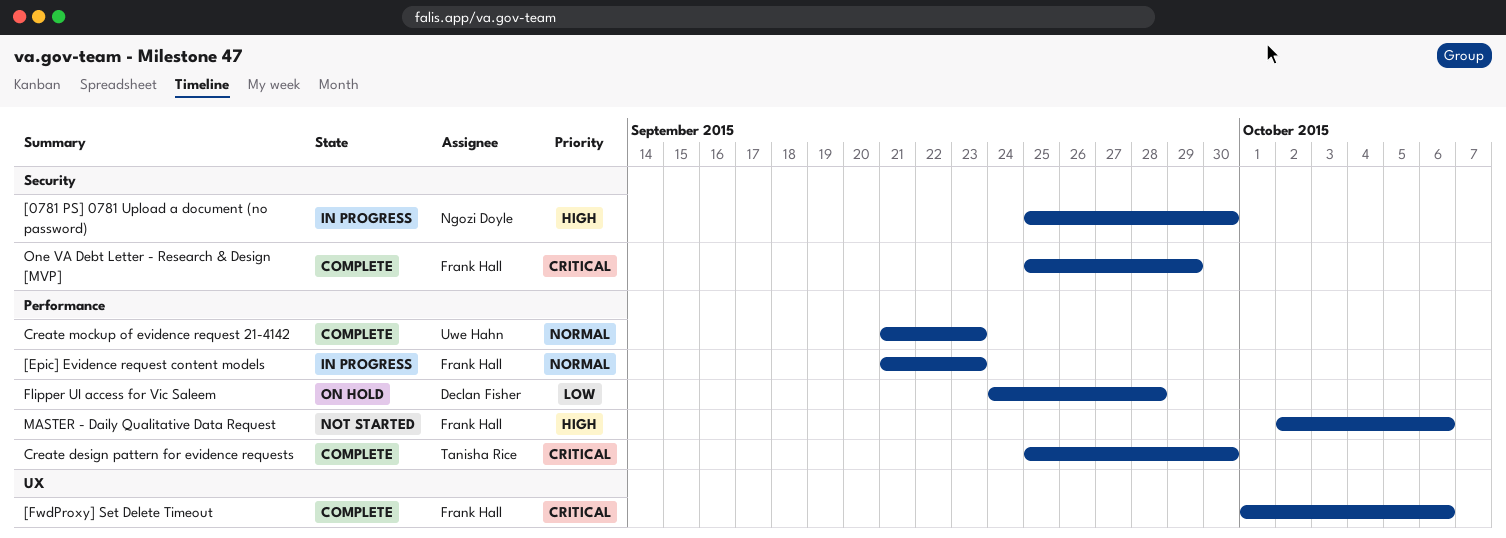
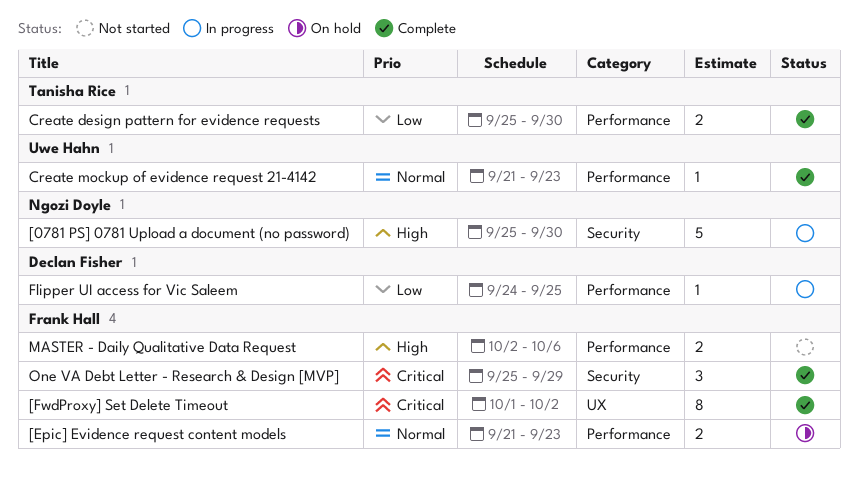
[Epic] Evidence request content models, status: In progress -> On hold
[FwdProxy] Set Delete Timeout, due: Oct 6 -> Oct 2
Create design pattern for evidence requests, priority: Critical -> Low
Flipper UI access for Vic Saleem, status: On hold -> In progress
Flipper UI access for Vic Saleem, due: Sep 28 -> Sep 25

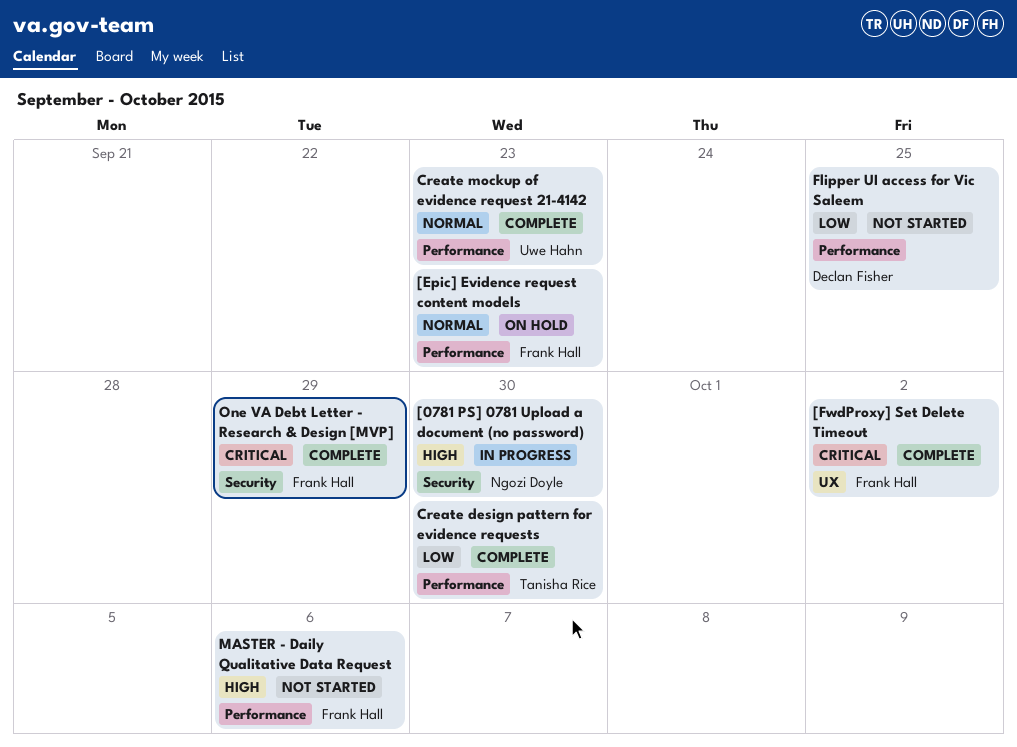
Flipper UI access for Vic Saleem, status: In progress -> Not started

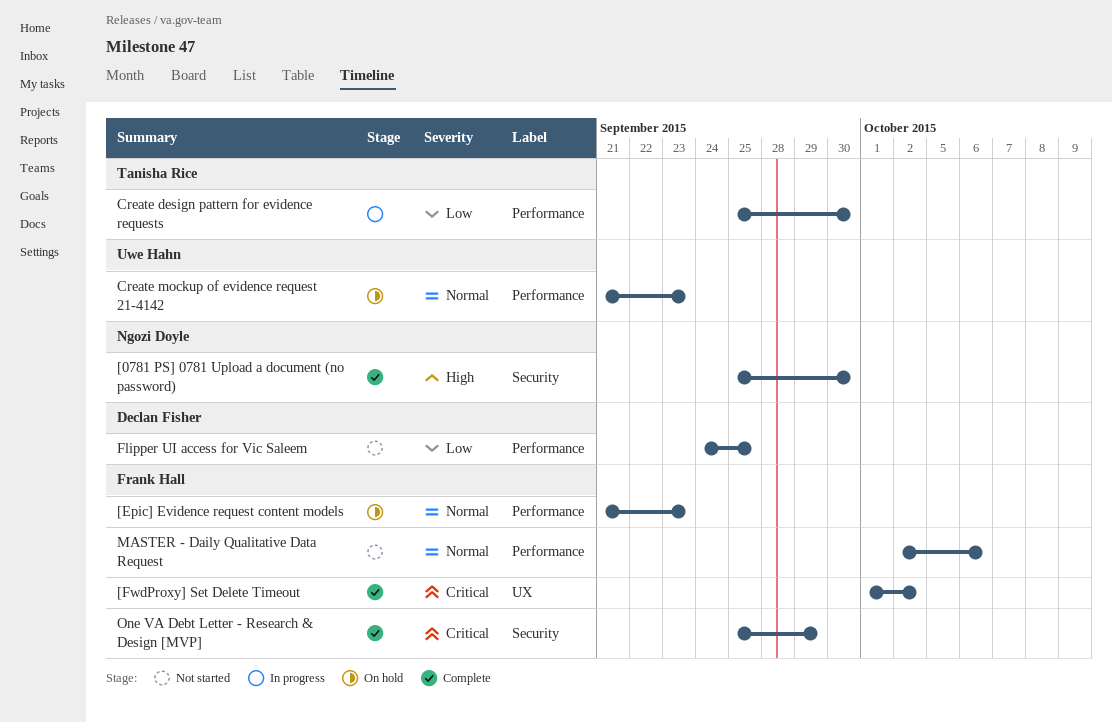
[0781 PS] 0781 Upload a document (no password), status: In progress -> Complete
Create design pattern for evidence requests, status: Complete -> In progress
Create mockup of evidence request 21-4142, status: Complete -> On hold
MASTER - Daily Qualitative Data Request, priority: High -> Normal

